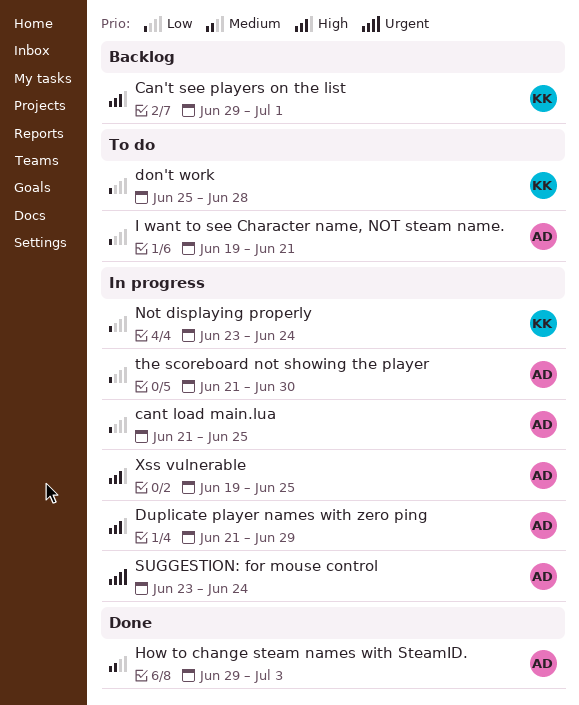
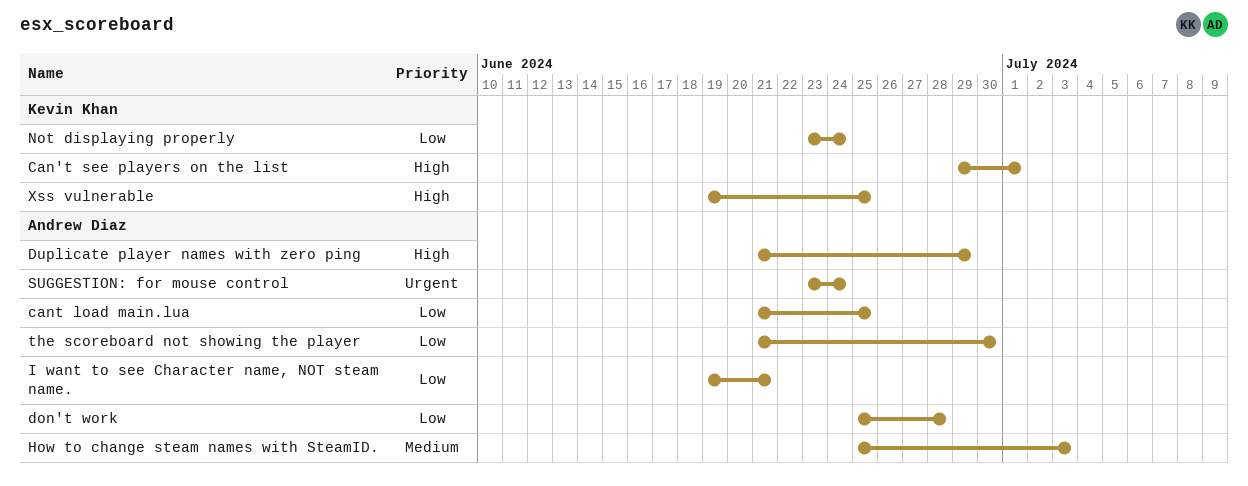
don't work, owner: Kevin Khan -> Andrew Diaz
How to change steam names with SteamID., start: Jun 29 -> Jun 25
Xss vulnerable, owner: Andrew Diaz -> Kevin Khan

